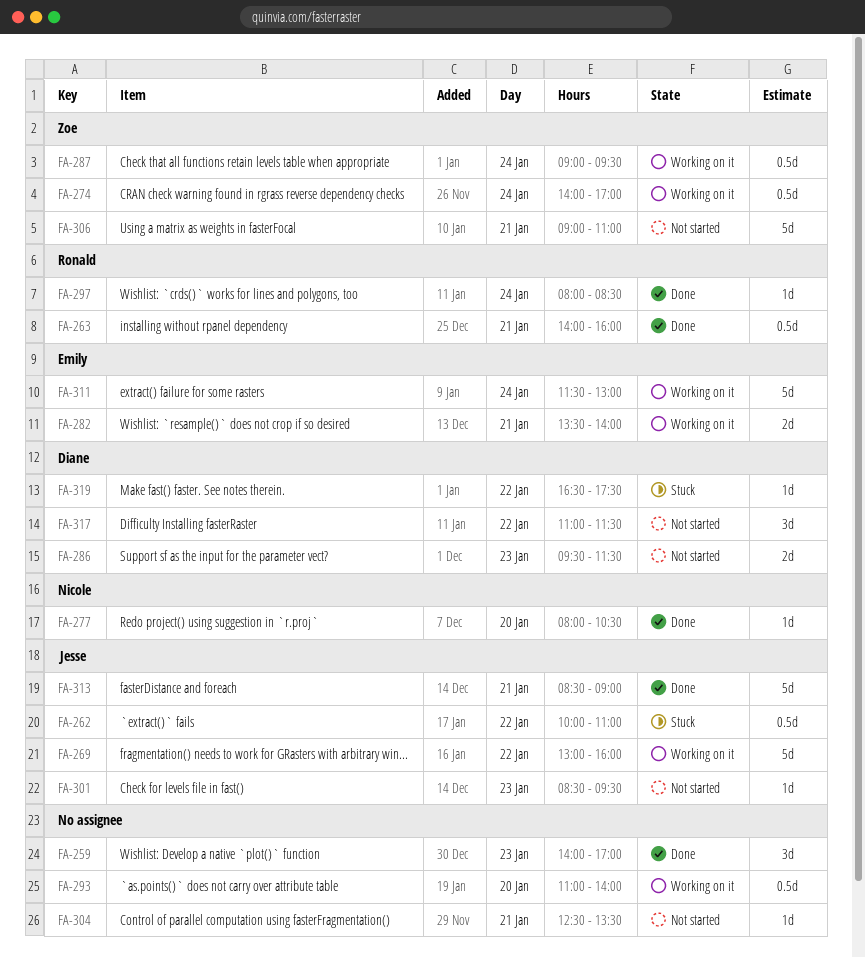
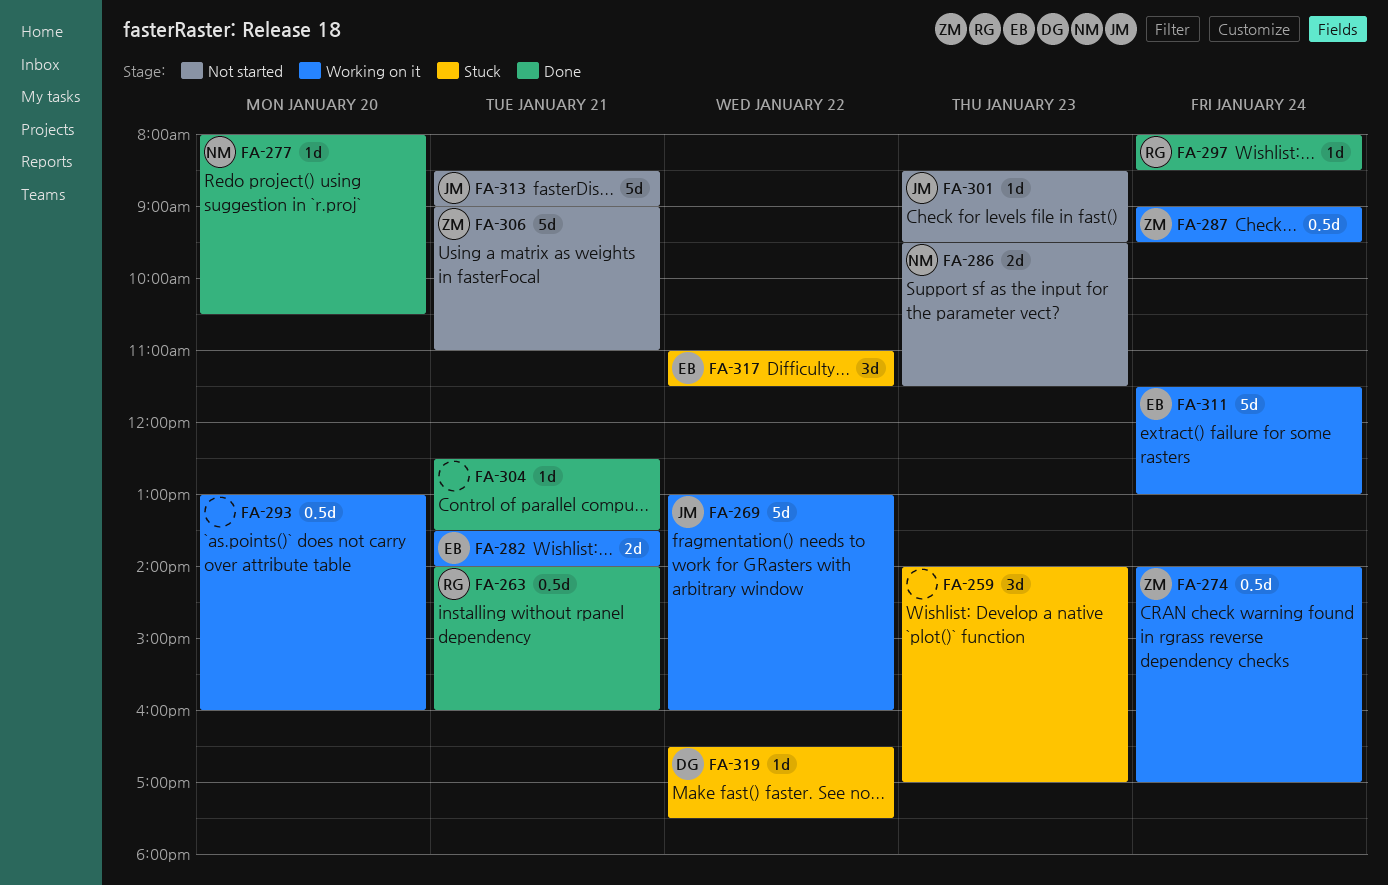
FA-259, status: Done -> Stuck
FA-262: present -> none
FA-286, owner: Diane -> Nicole
FA-293, begins: 11:00 -> 13:00
FA-293, ends: 14:00 -> 16:00
FA-304, status: Not started -> Done
FA-313, status: Done -> Not started
FA-317, status: Not started -> Stuck
FA-317, owner: Diane -> Emily

